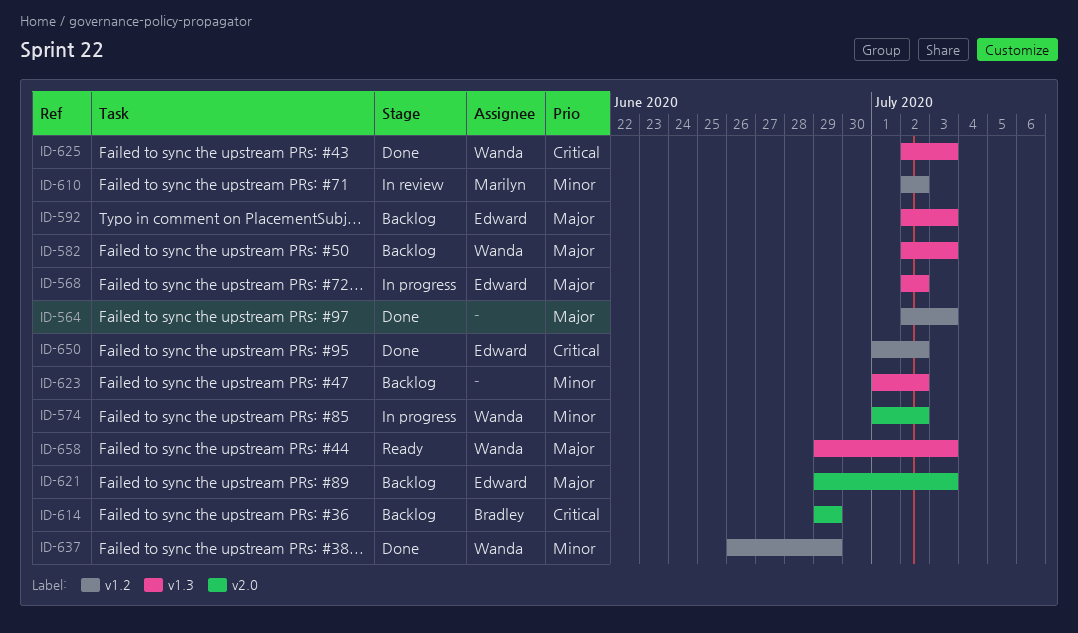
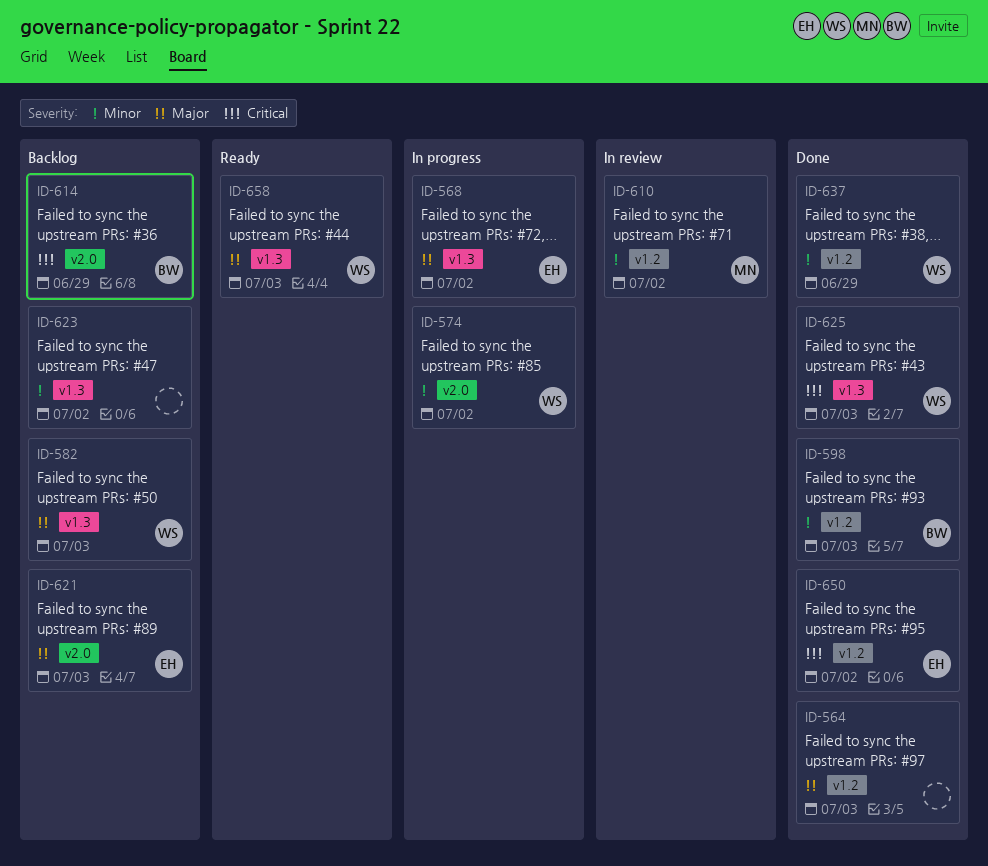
ID-592: present -> none
ID-598: none -> present

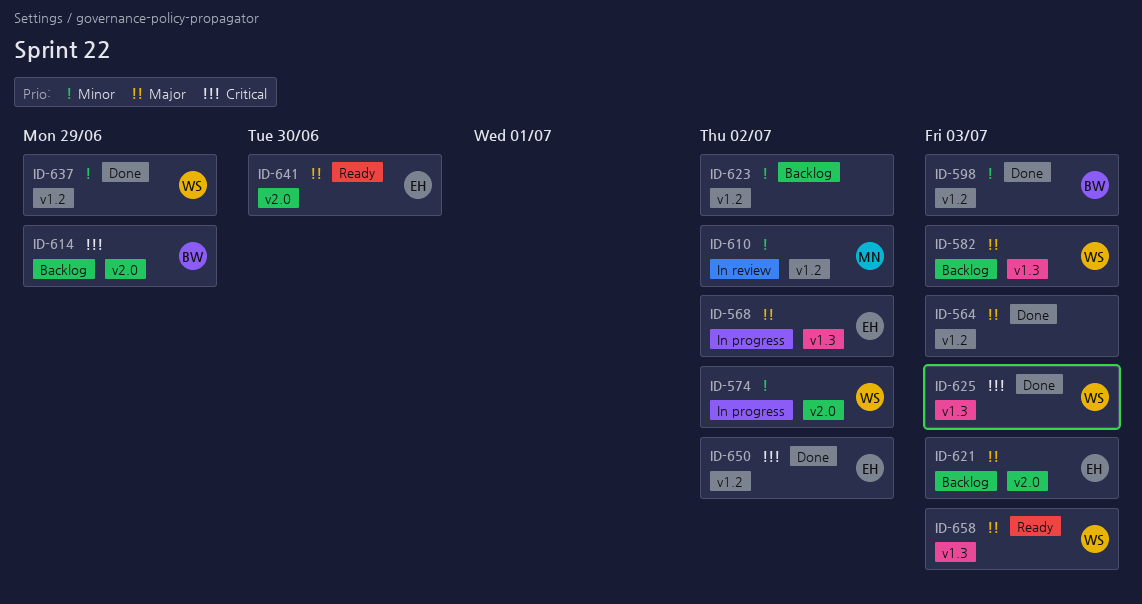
ID-623, label: v1.3 -> v1.2
ID-641: none -> present

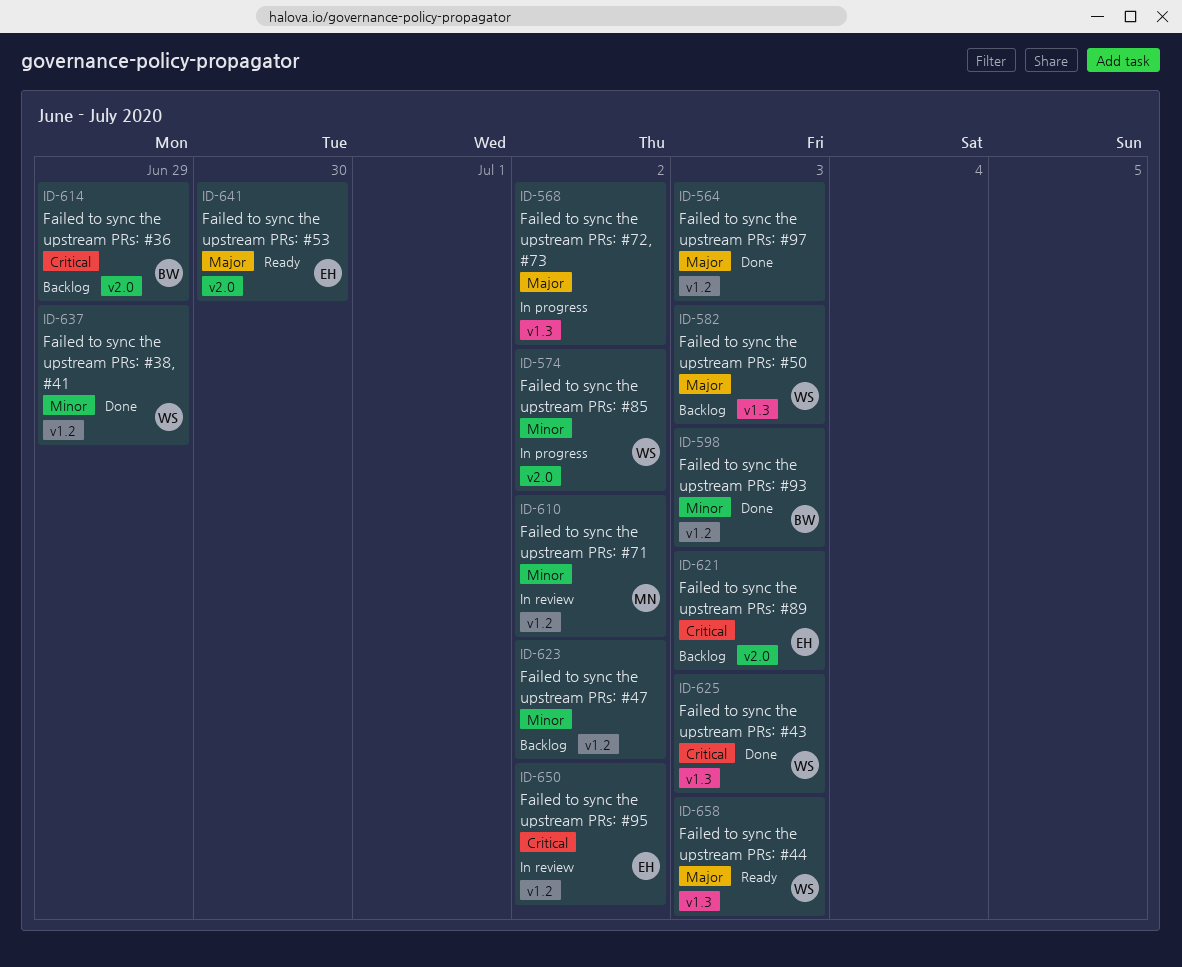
ID-568, owner: EH -> none
ID-621, priority: Major -> Critical
ID-650, status: Done -> In review

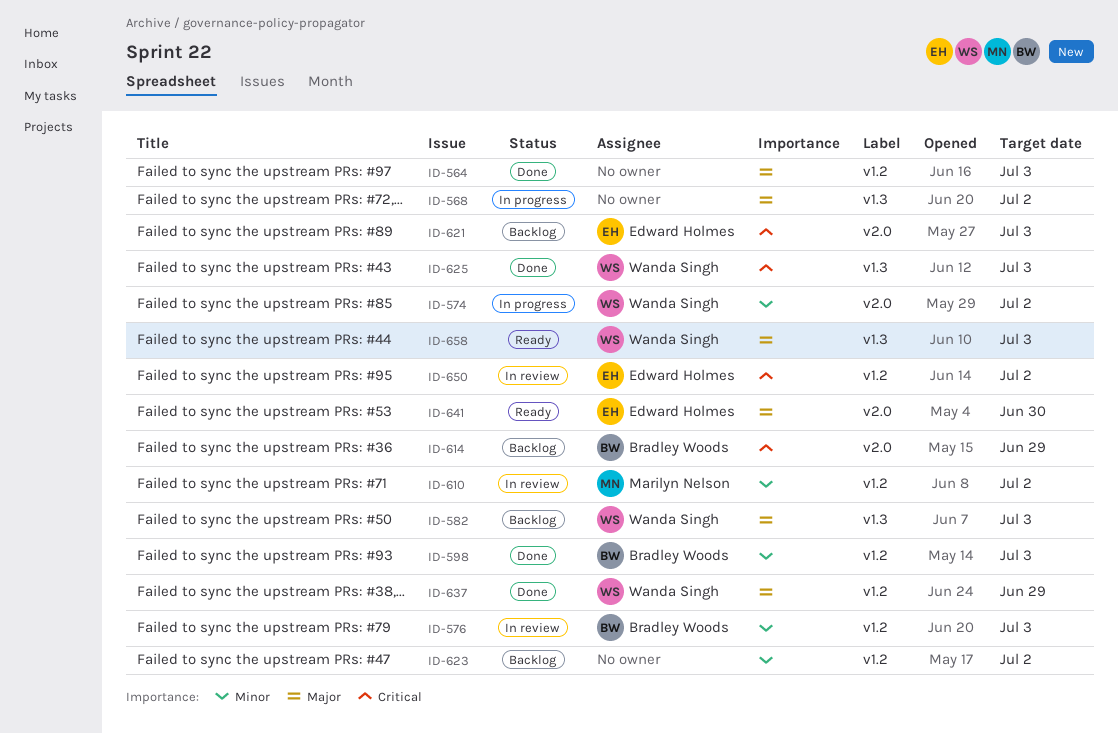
ID-576: none -> present
ID-637, priority: Minor -> Major

